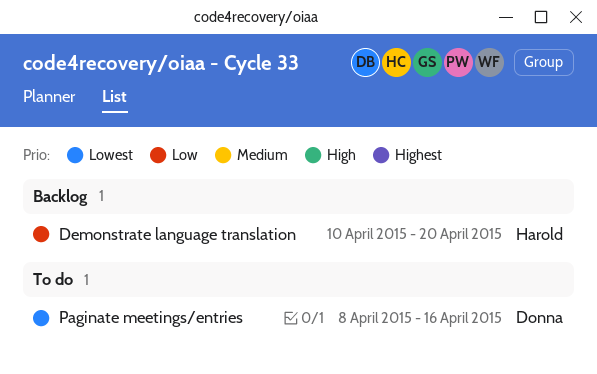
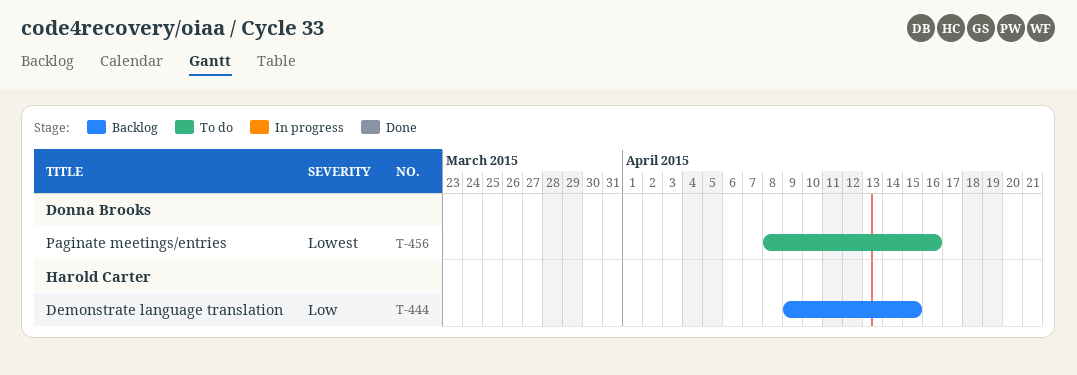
Demonstrate language translation, start: Apr 10 -> Apr 9
Demonstrate language translation, due: Apr 20 -> Apr 15

